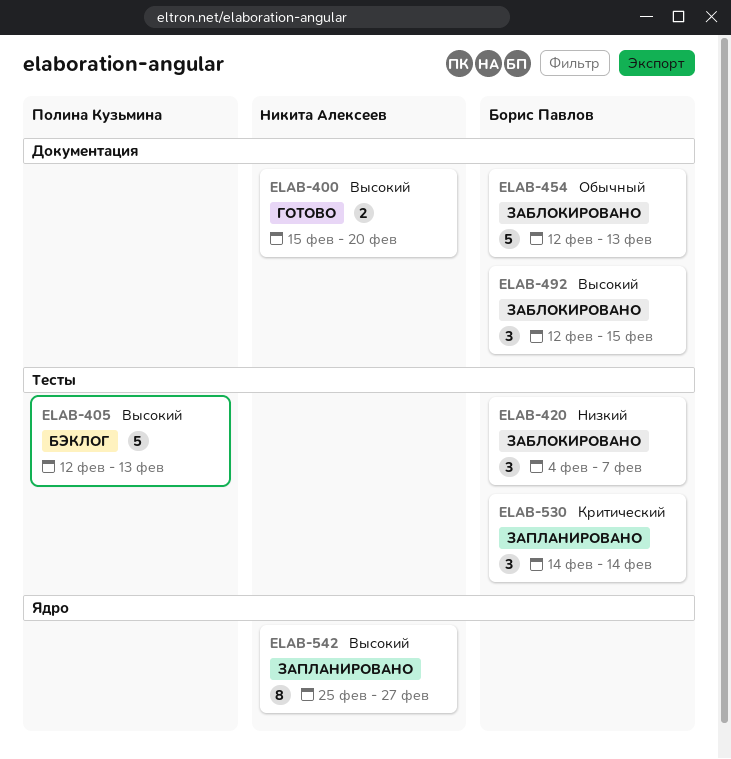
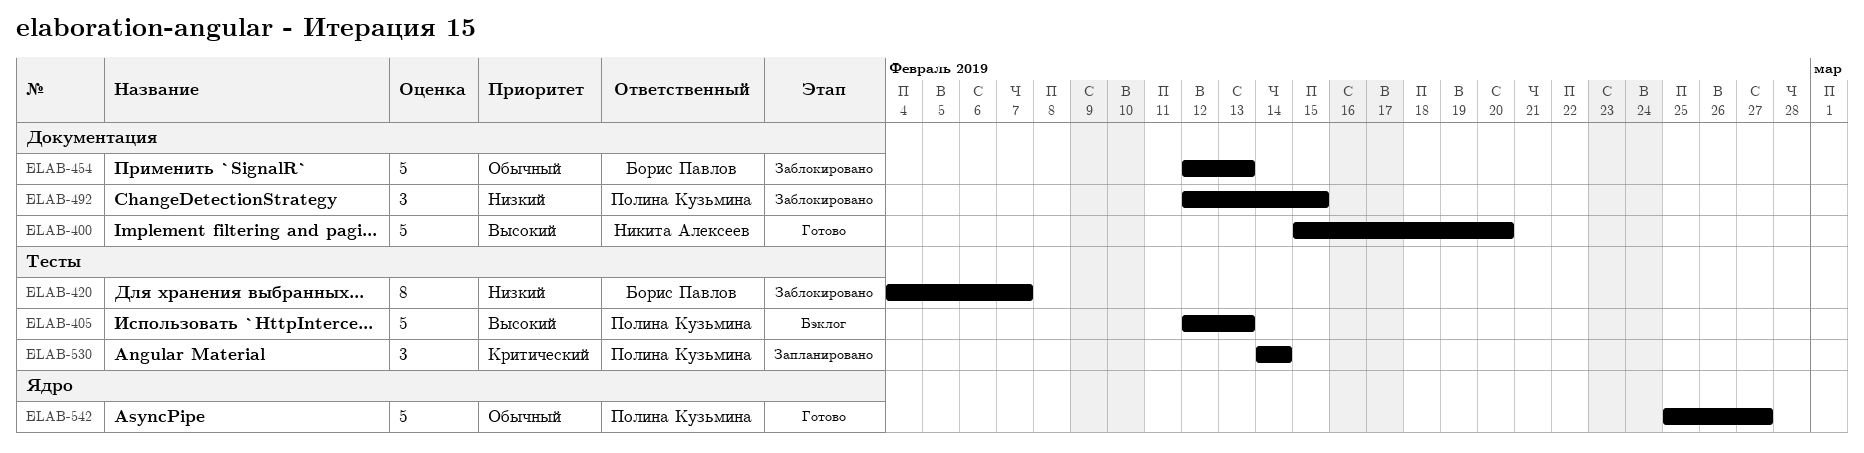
ELAB-400, estimate: 2 -> 5
ELAB-420, estimate: 3 -> 8
ELAB-492, owner: Борис Павлов -> Полина Кузьмина
ELAB-492, priority: Высокий -> Низкий
ELAB-530, owner: Борис Павлов -> Полина Кузьмина
ELAB-542, status: Запланировано -> Готово
ELAB-542, owner: Никита Алексеев -> Полина Кузьмина
ELAB-542, priority: Высокий -> Обычный
ELAB-542, estimate: 8 -> 5

